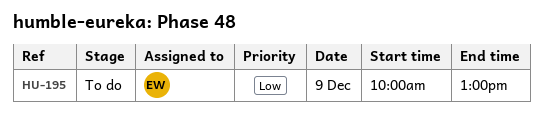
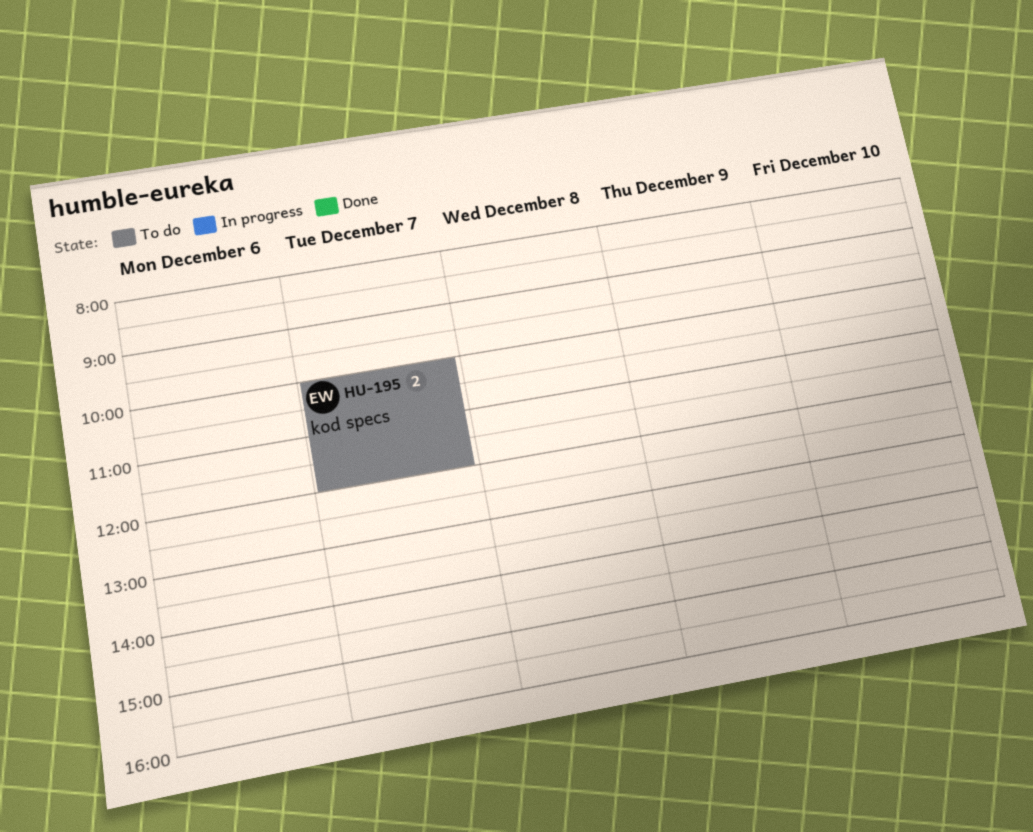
HU-195, day: Dec 9 -> Dec 7
HU-195, ends: 13:00 -> 12:00

